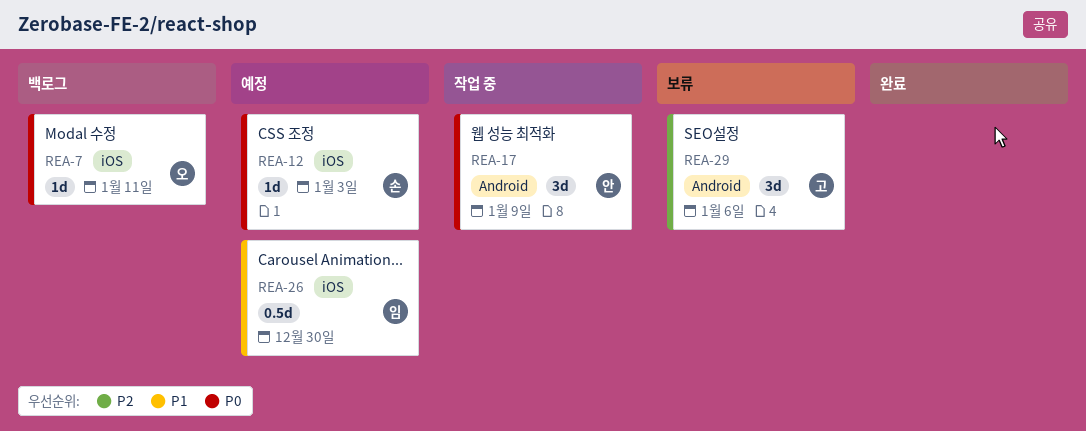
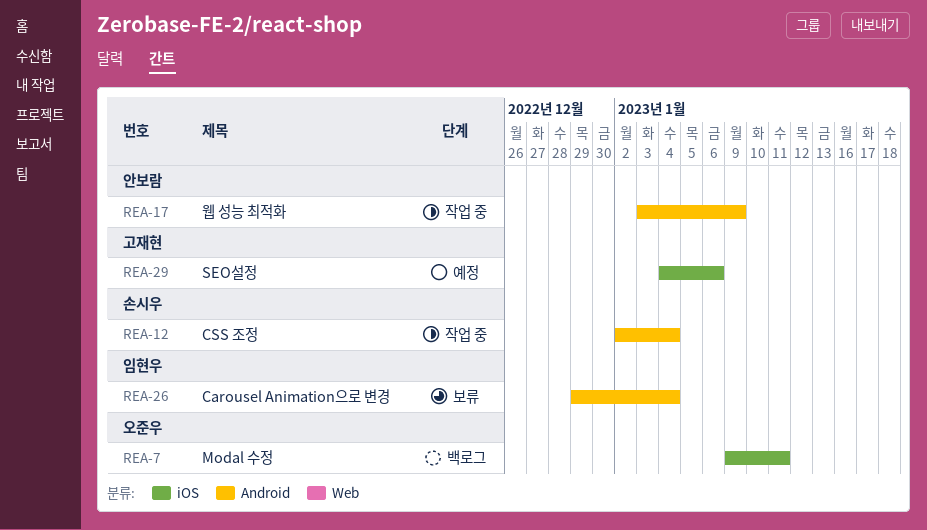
REA-12, status: 예정 -> 작업 중
REA-12, label: iOS -> Android
REA-12, due: Jan 3 -> Jan 4
REA-26, status: 예정 -> 보류
REA-26, label: iOS -> Android
REA-26, due: Dec 30 -> Jan 4
REA-29, status: 보류 -> 예정
REA-29, label: Android -> iOS

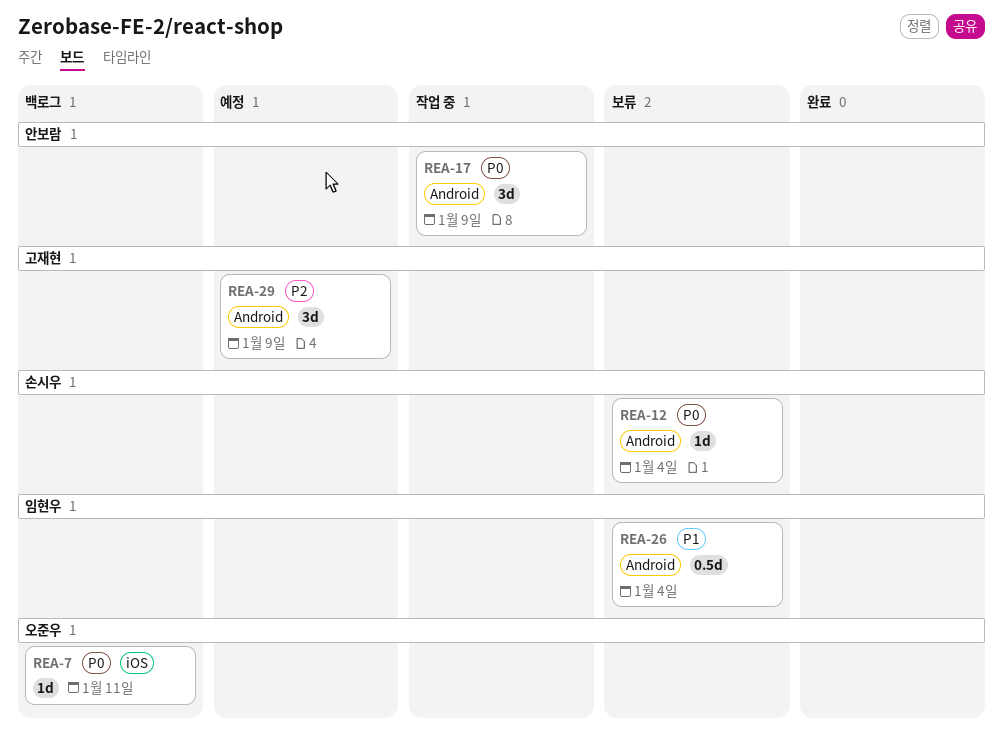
REA-12, status: 작업 중 -> 보류
REA-29, label: iOS -> Android
REA-29, due: Jan 6 -> Jan 9

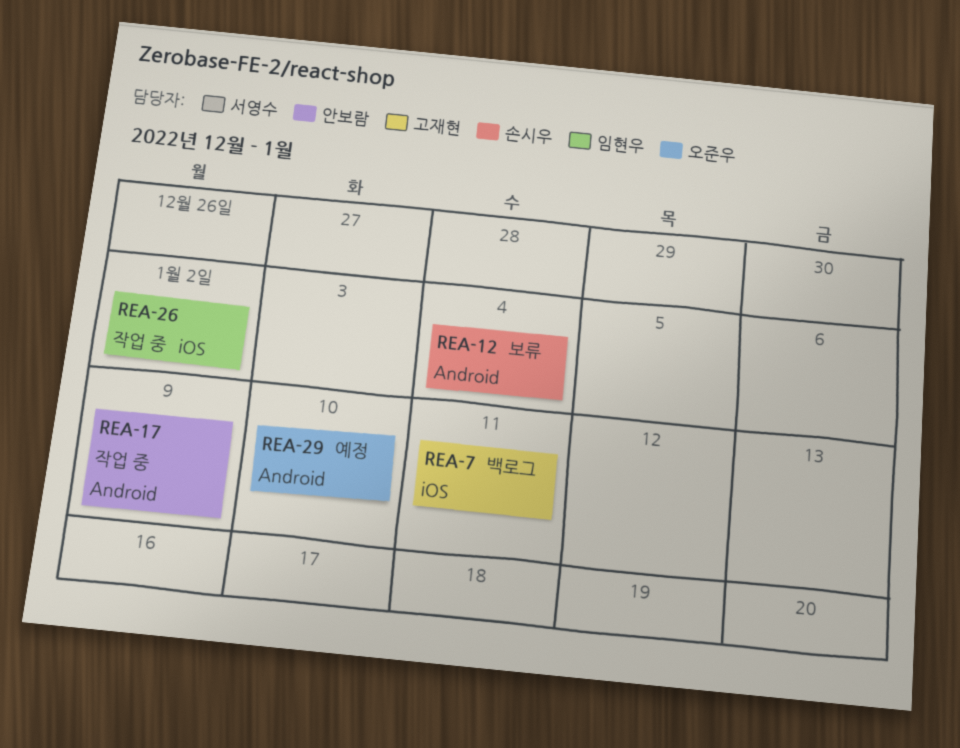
REA-7, owner: 오준우 -> 고재현
REA-26, status: 보류 -> 작업 중
REA-26, label: Android -> iOS
REA-26, due: Jan 4 -> Jan 2
REA-29, owner: 고재현 -> 오준우
REA-29, due: Jan 9 -> Jan 10

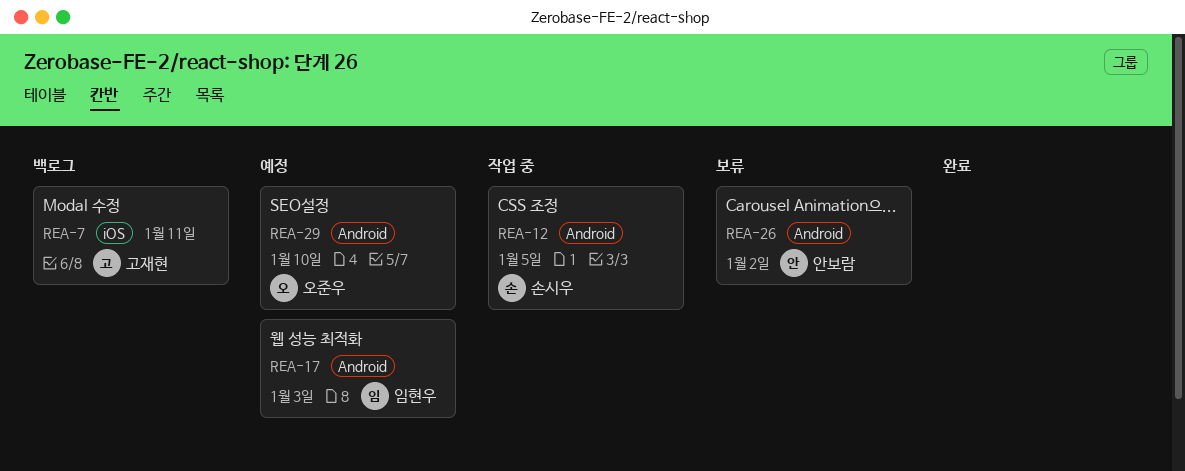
REA-12, status: 보류 -> 작업 중
REA-12, due: Jan 4 -> Jan 5
REA-17, status: 작업 중 -> 예정
REA-17, owner: 안보람 -> 임현우
REA-17, due: Jan 9 -> Jan 3
REA-26, status: 작업 중 -> 보류
REA-26, owner: 임현우 -> 안보람
REA-26, label: iOS -> Android

